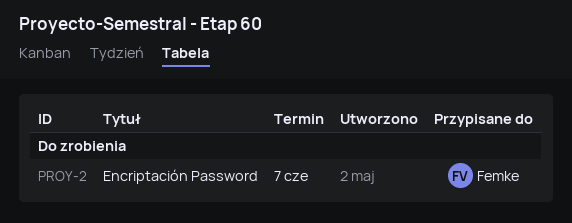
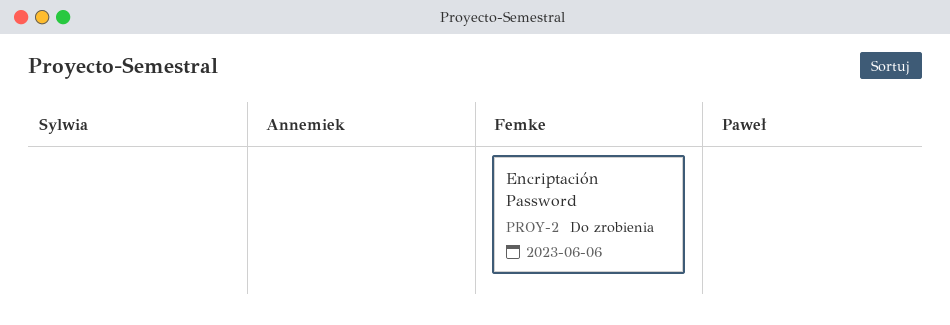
PROY-2, due: Jun 7 -> Jun 6

